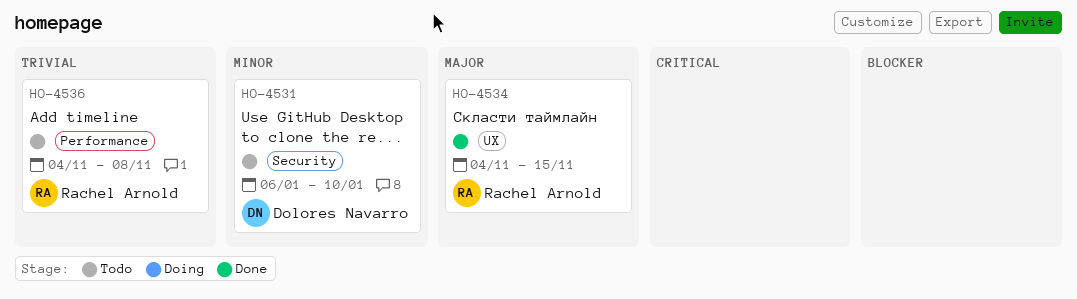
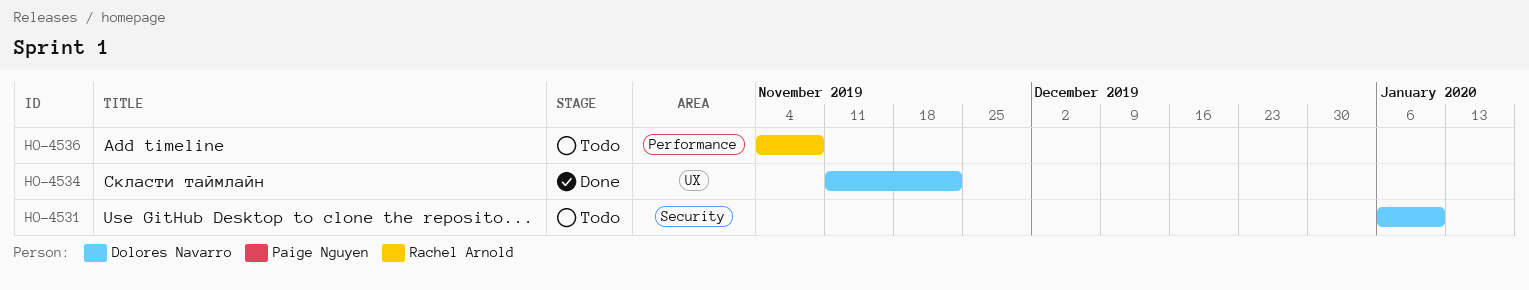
HO-4534, owner: Rachel Arnold -> Dolores Navarro
HO-4534, start: Nov 4 -> Nov 11
HO-4534, due: Nov 15 -> Nov 22

